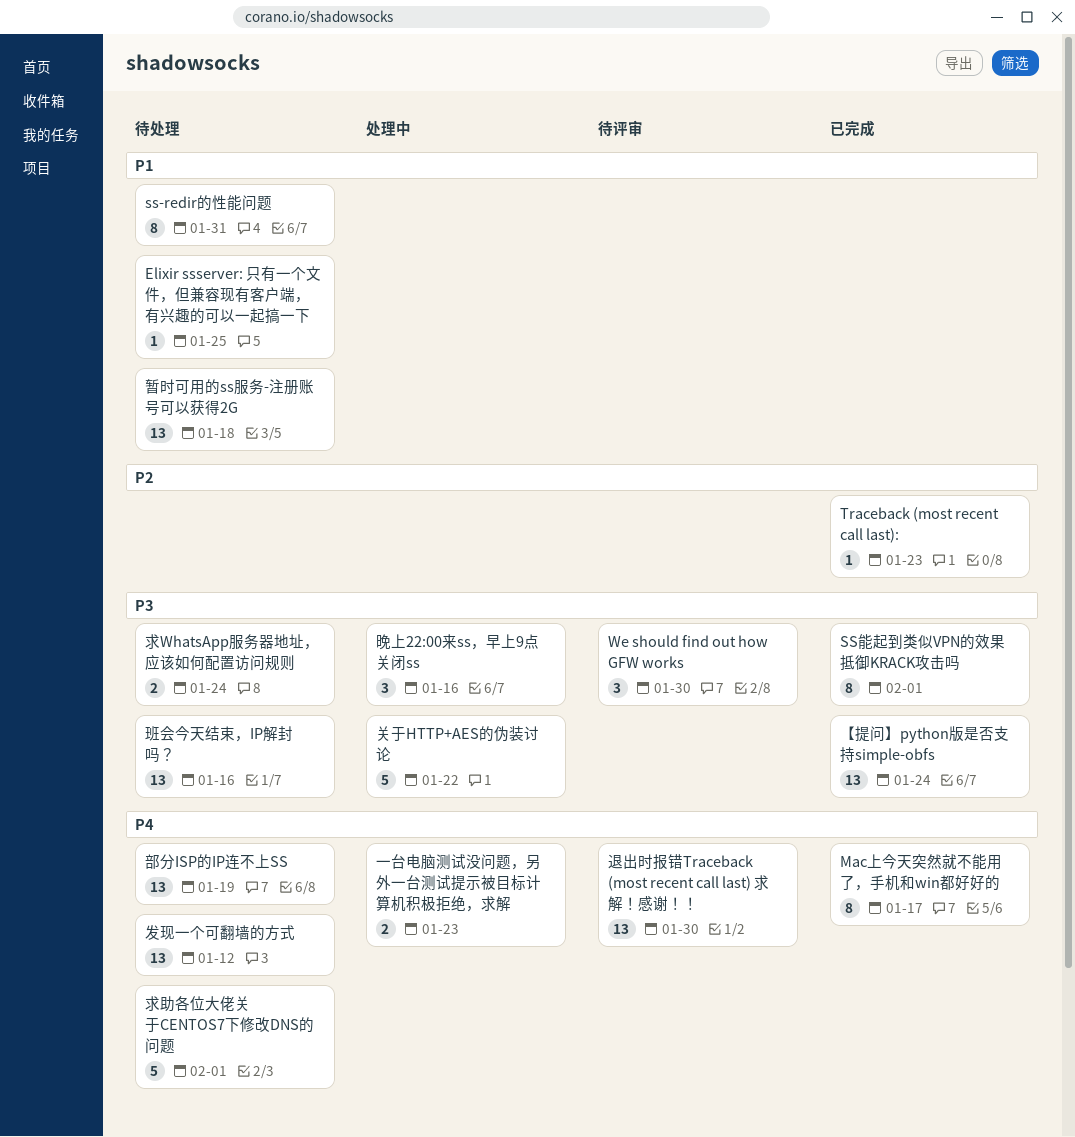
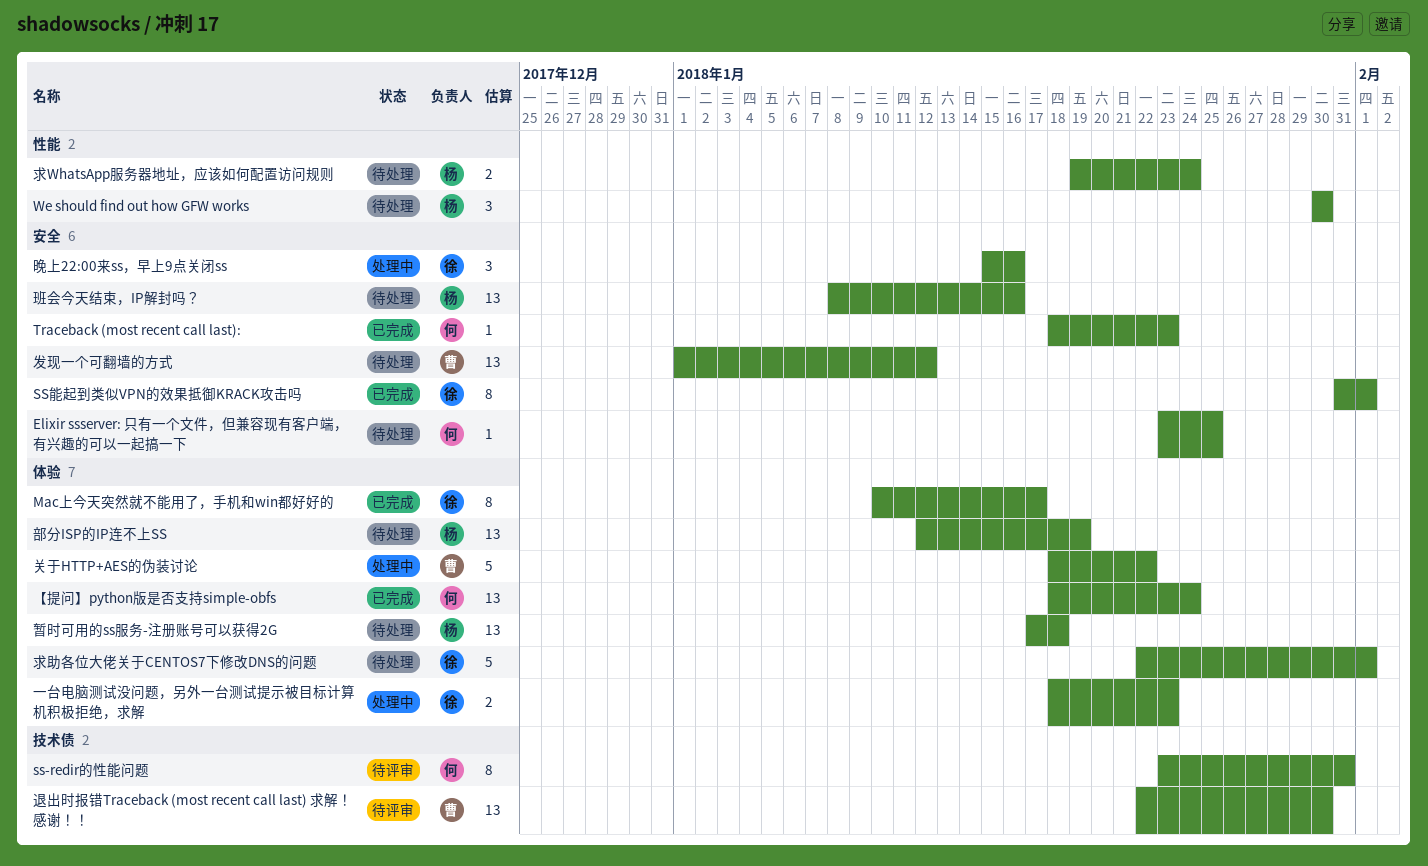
ss-redir的性能问题, status: 待处理 -> 待评审
We should find out how GFW works, status: 待评审 -> 待处理

